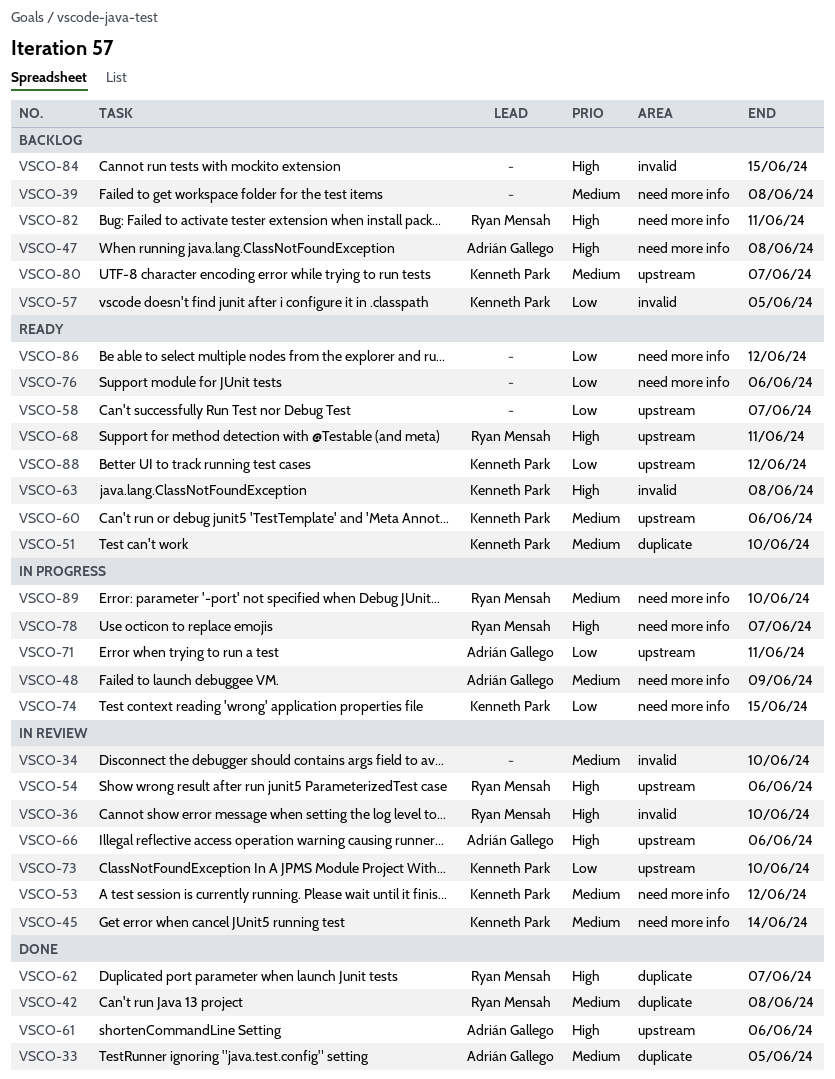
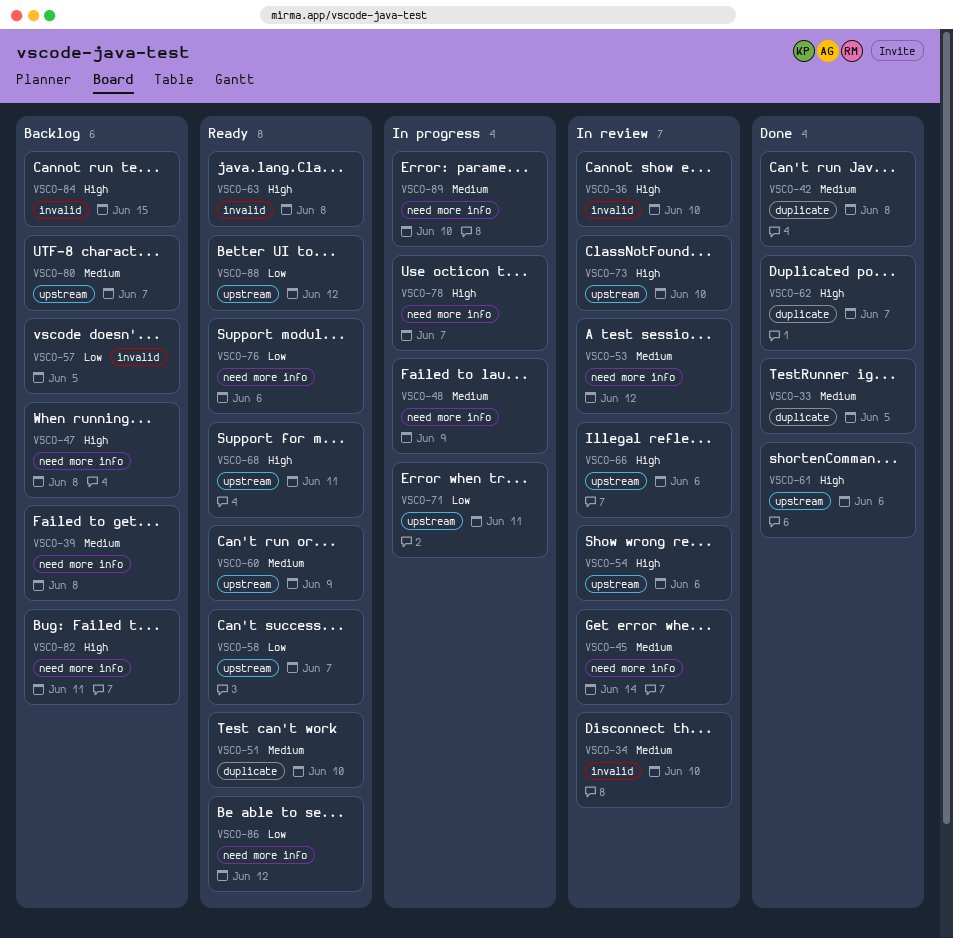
VSCO-60, due: Jun 6 -> Jun 9
VSCO-73, priority: Low -> High
VSCO-74: present -> none

